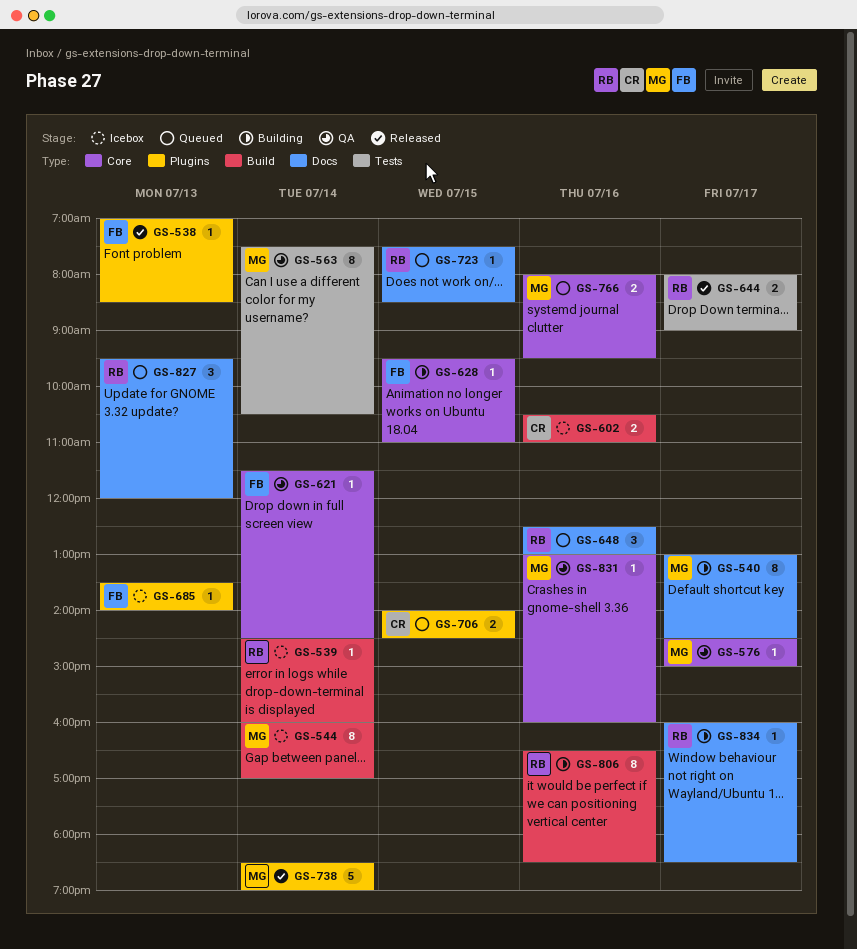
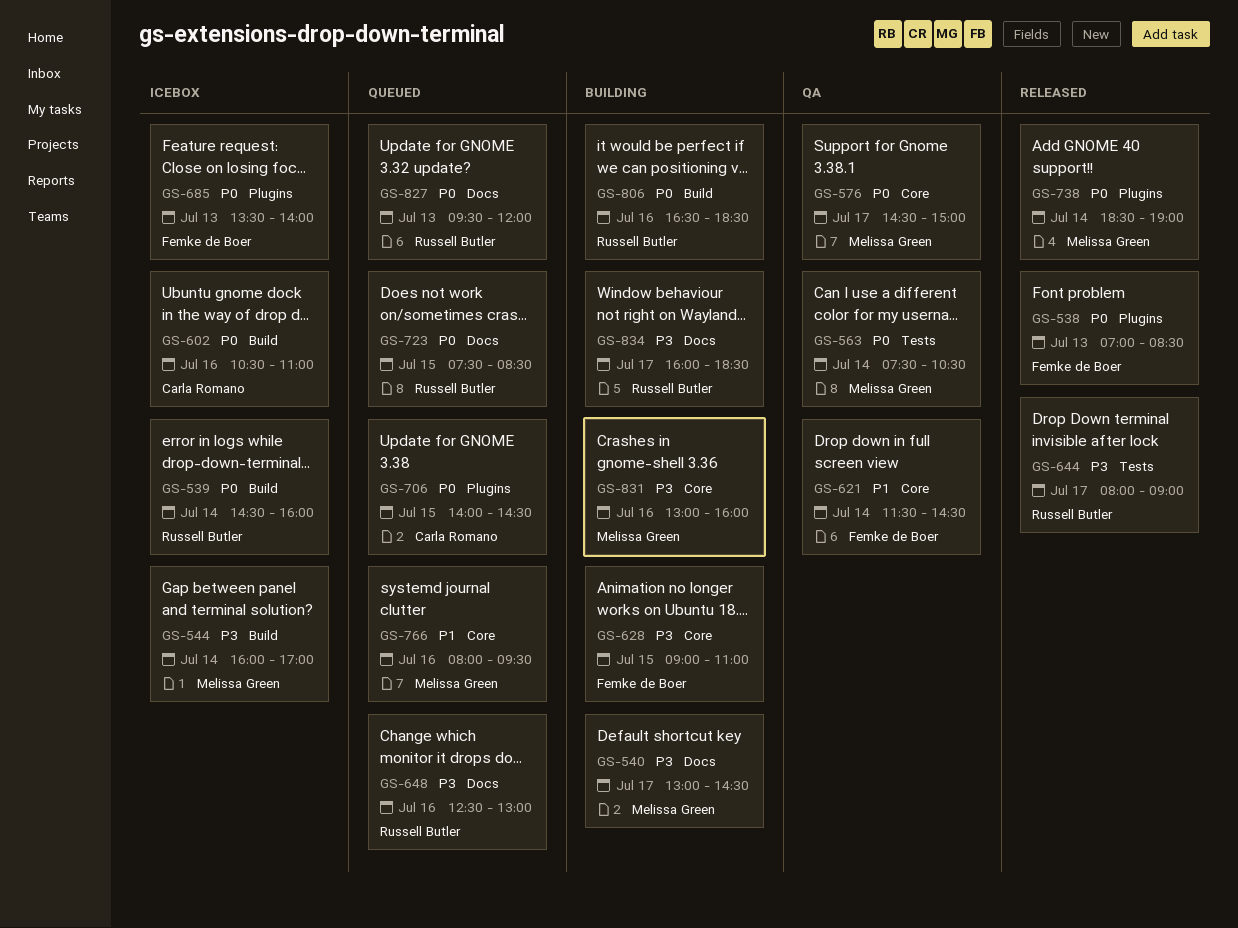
GS-628, begins: 09:30 -> 09:00
GS-831, status: QA -> Building

